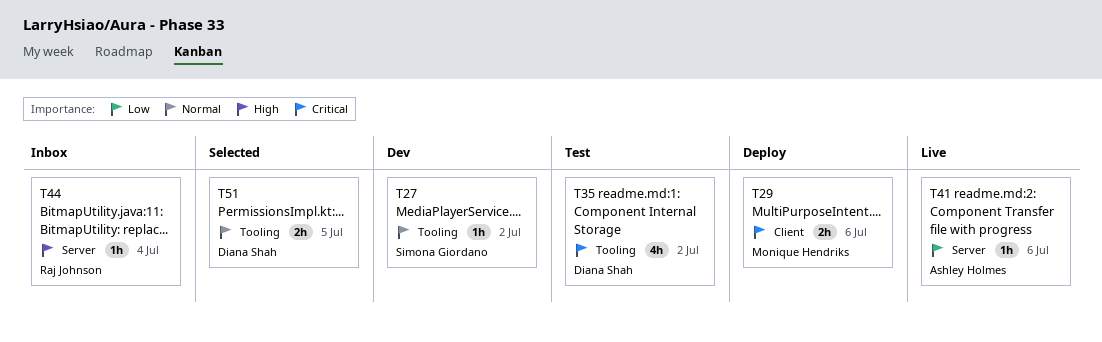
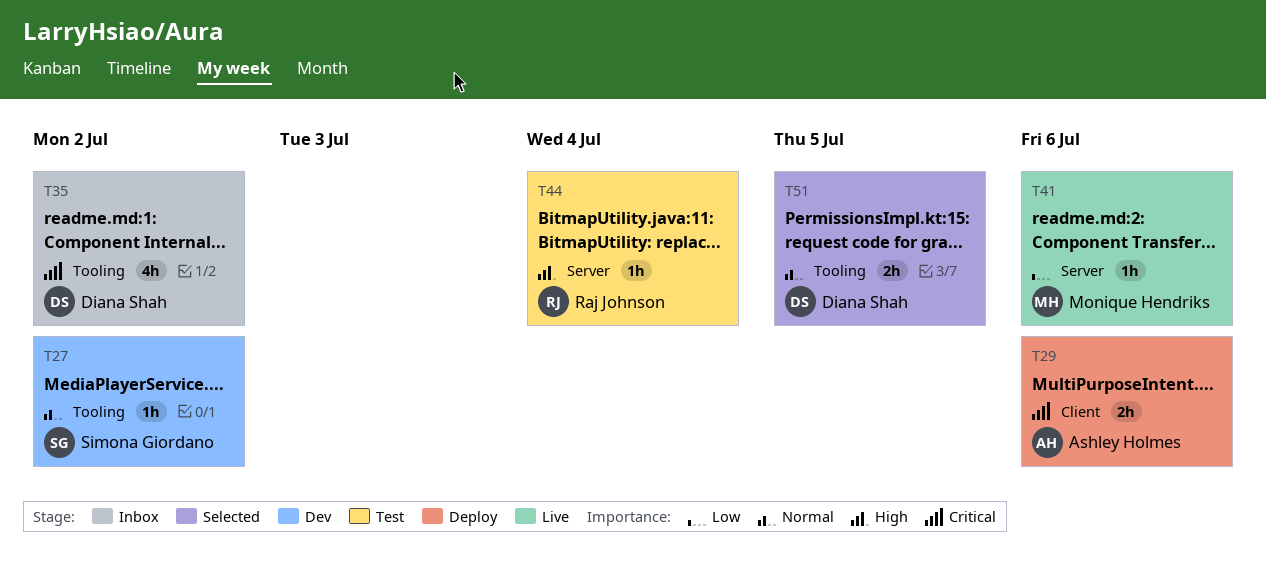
T29, owner: Monique Hendriks -> Ashley Holmes
T35, status: Test -> Inbox
T41, owner: Ashley Holmes -> Monique Hendriks
T44, status: Inbox -> Test

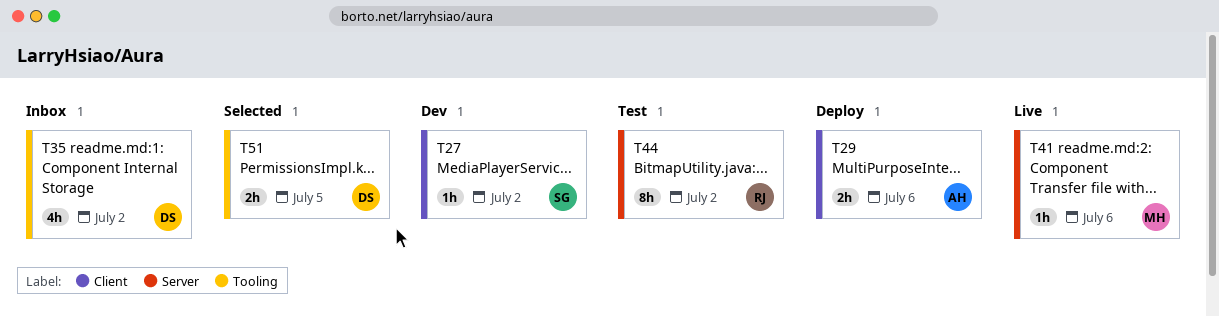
T27, label: Tooling -> Client
T44, estimate: 1h -> 8h
T44, due: Jul 4 -> Jul 2

